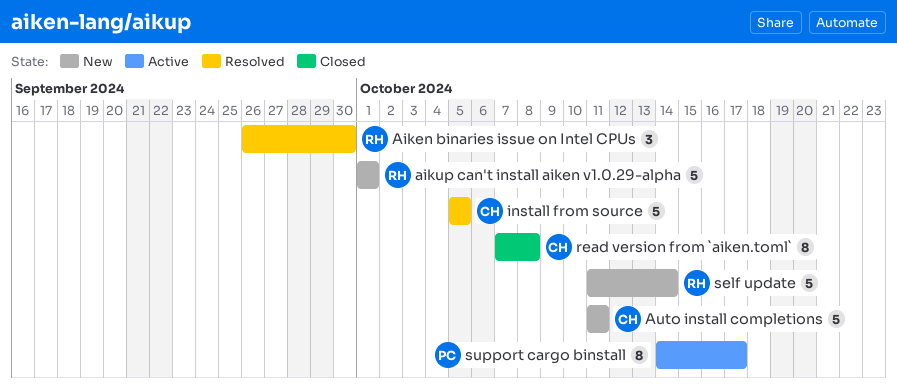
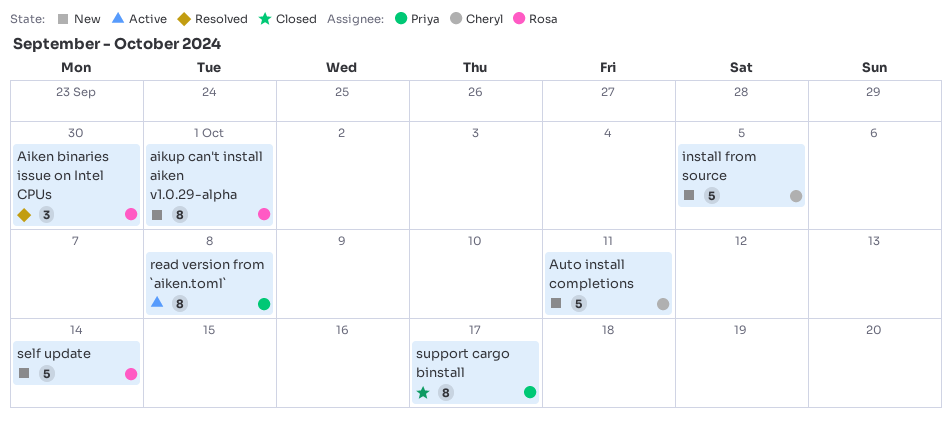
aikup can't install aiken v1.0.29-alpha, estimate: 5 -> 8
install from source, status: Resolved -> New
read version from `aiken.toml`, status: Closed -> Active
read version from `aiken.toml`, owner: Cheryl -> Priya
support cargo binstall, status: Active -> Closed

